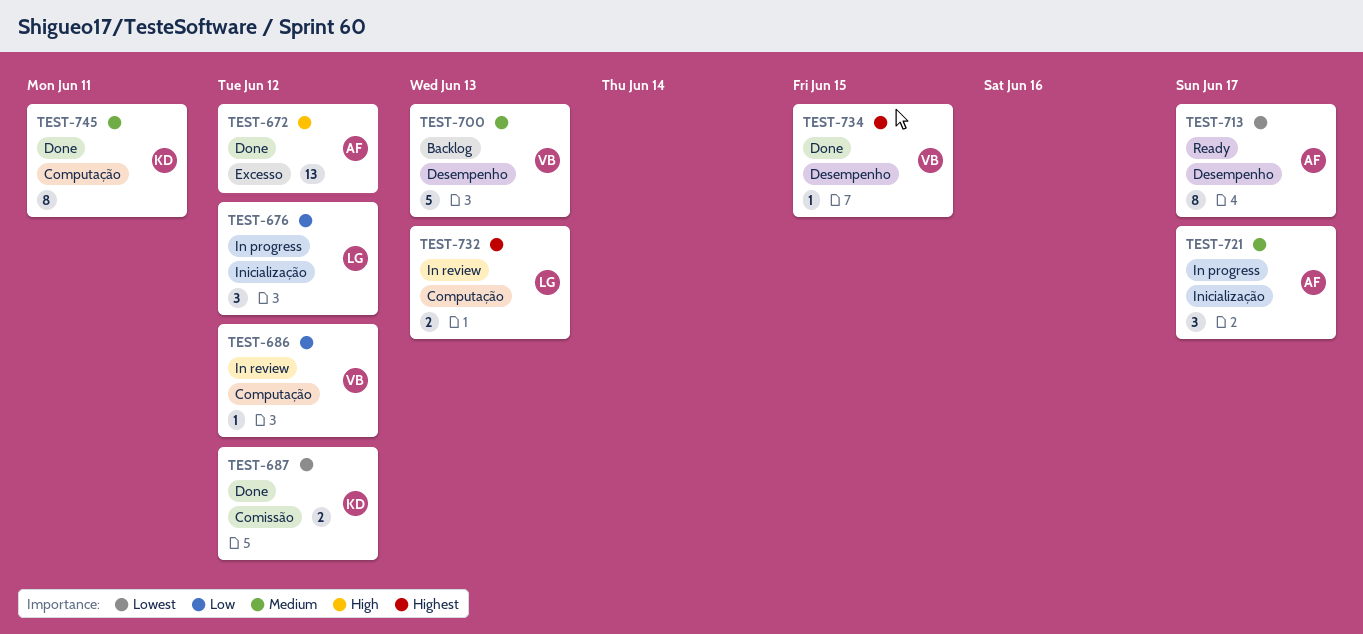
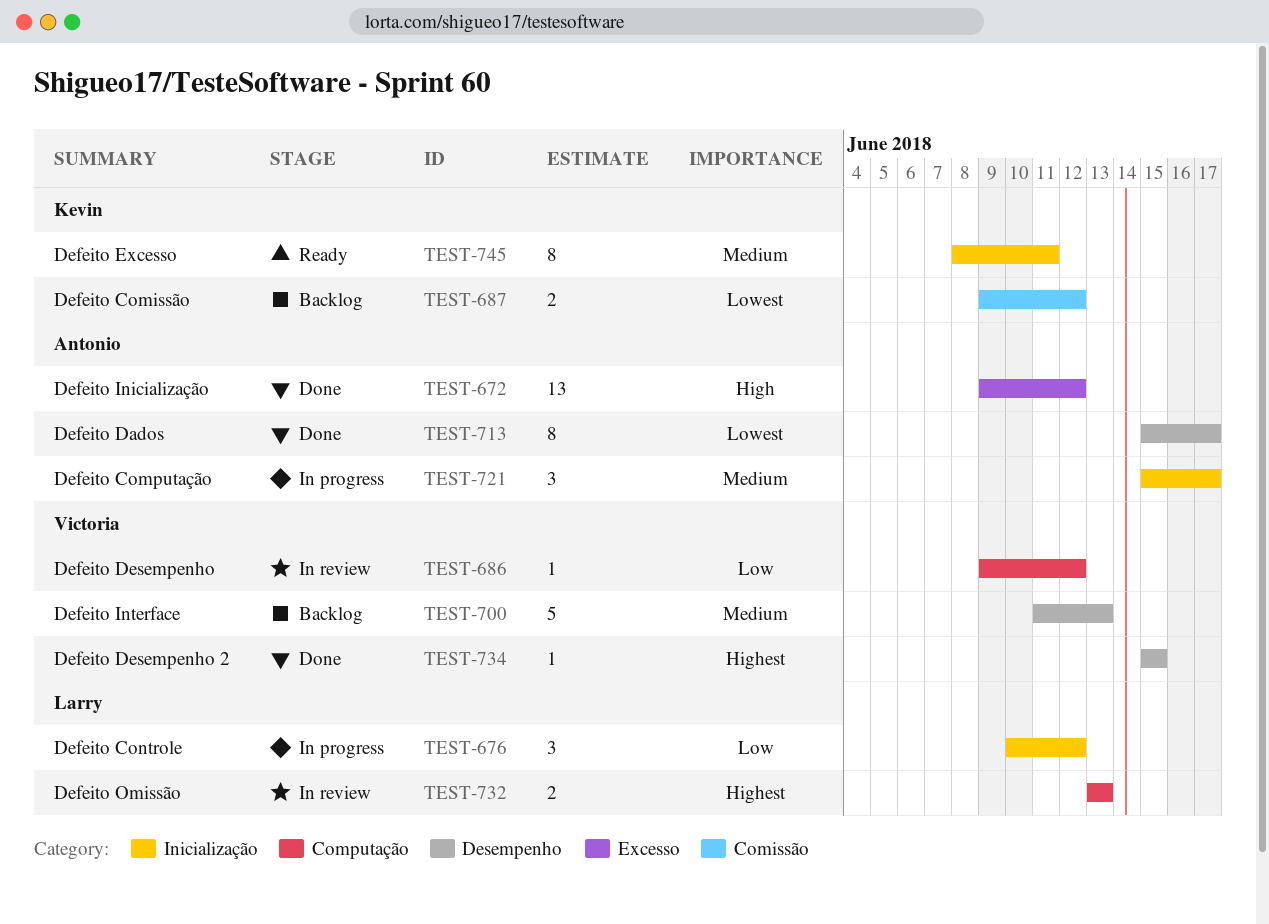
TEST-687, status: Done -> Backlog
TEST-713, status: Ready -> Done
TEST-745, status: Done -> Ready
TEST-745, label: Computação -> Inicialização

